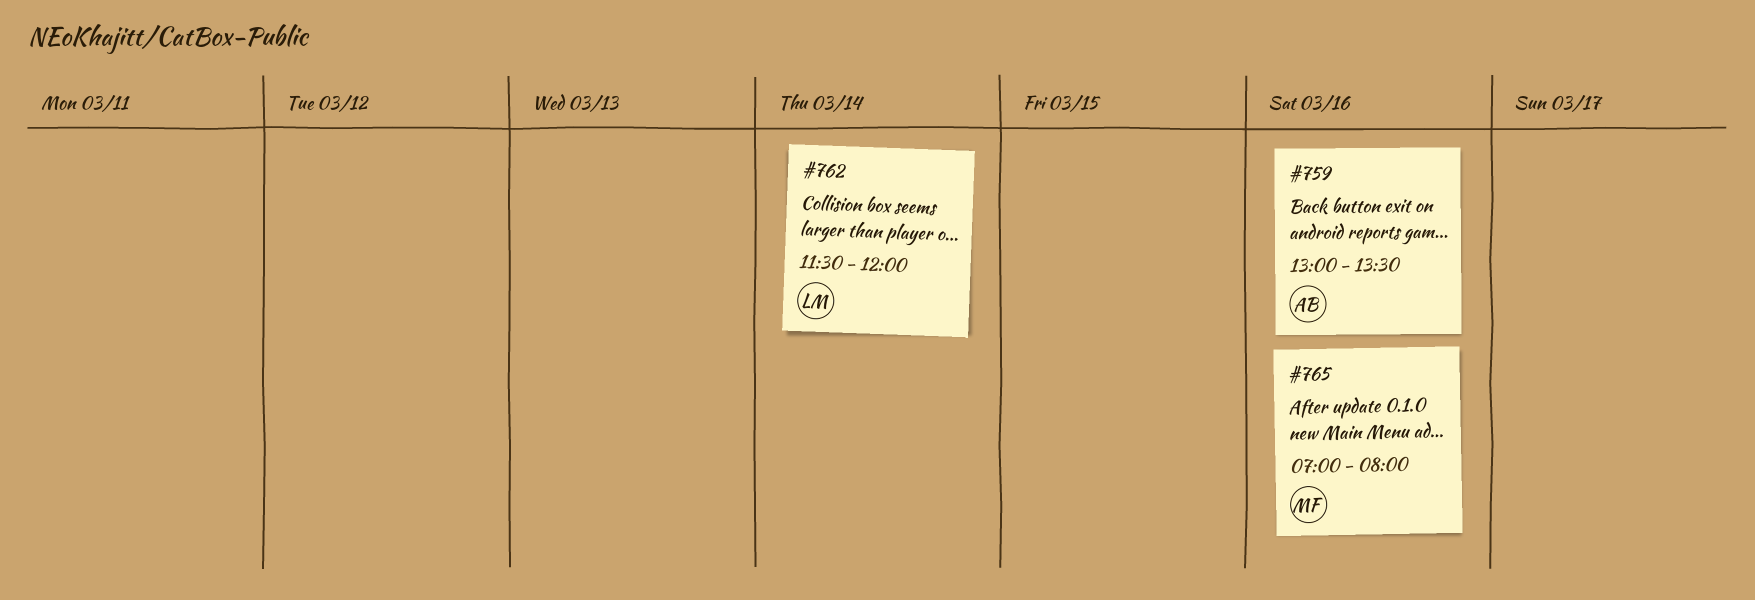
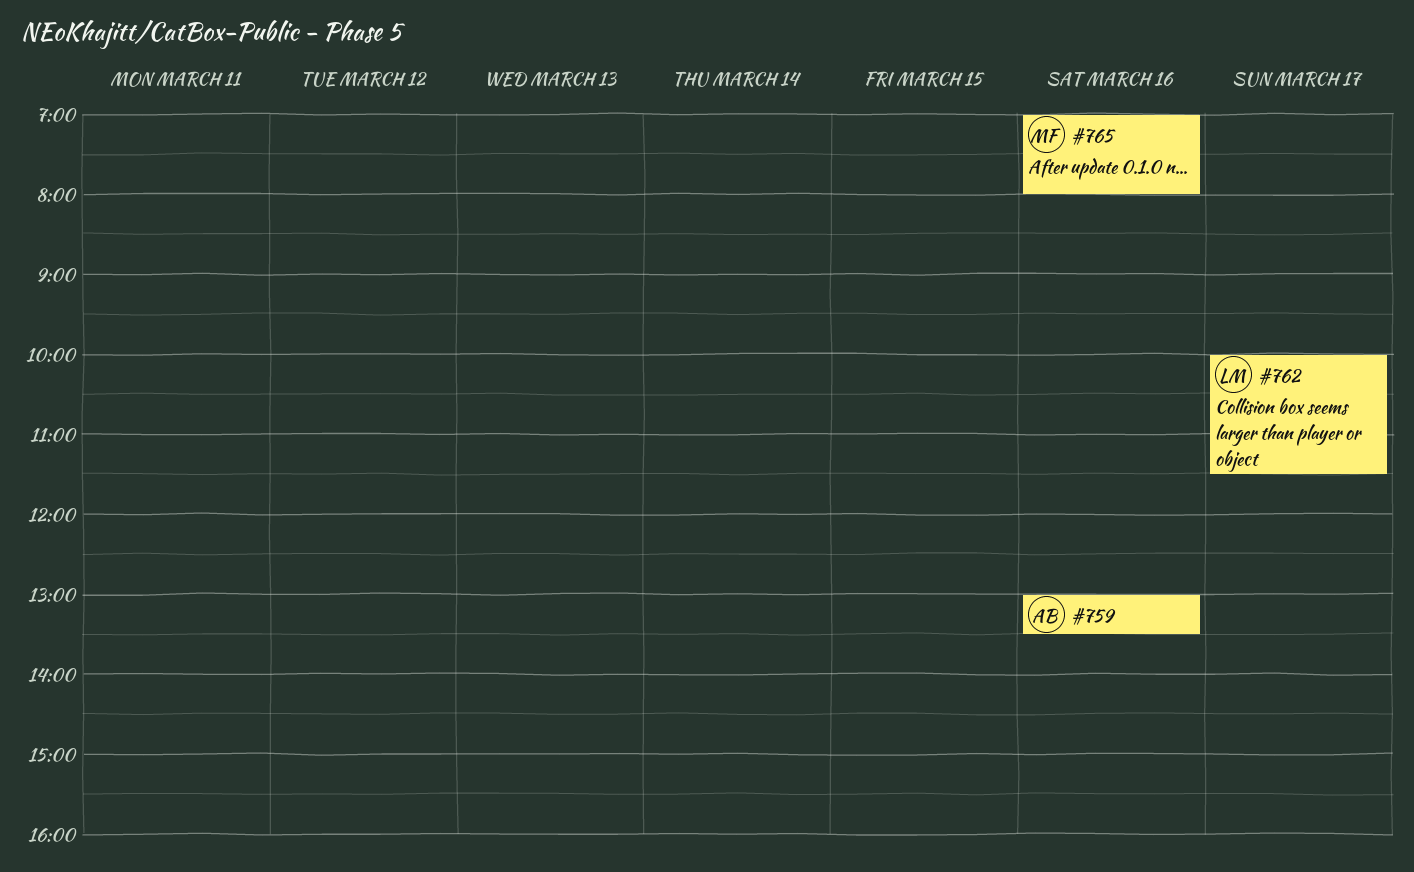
#762, day: Mar 14 -> Mar 17
#762, begins: 11:30 -> 10:00
#762, ends: 12:00 -> 11:30

